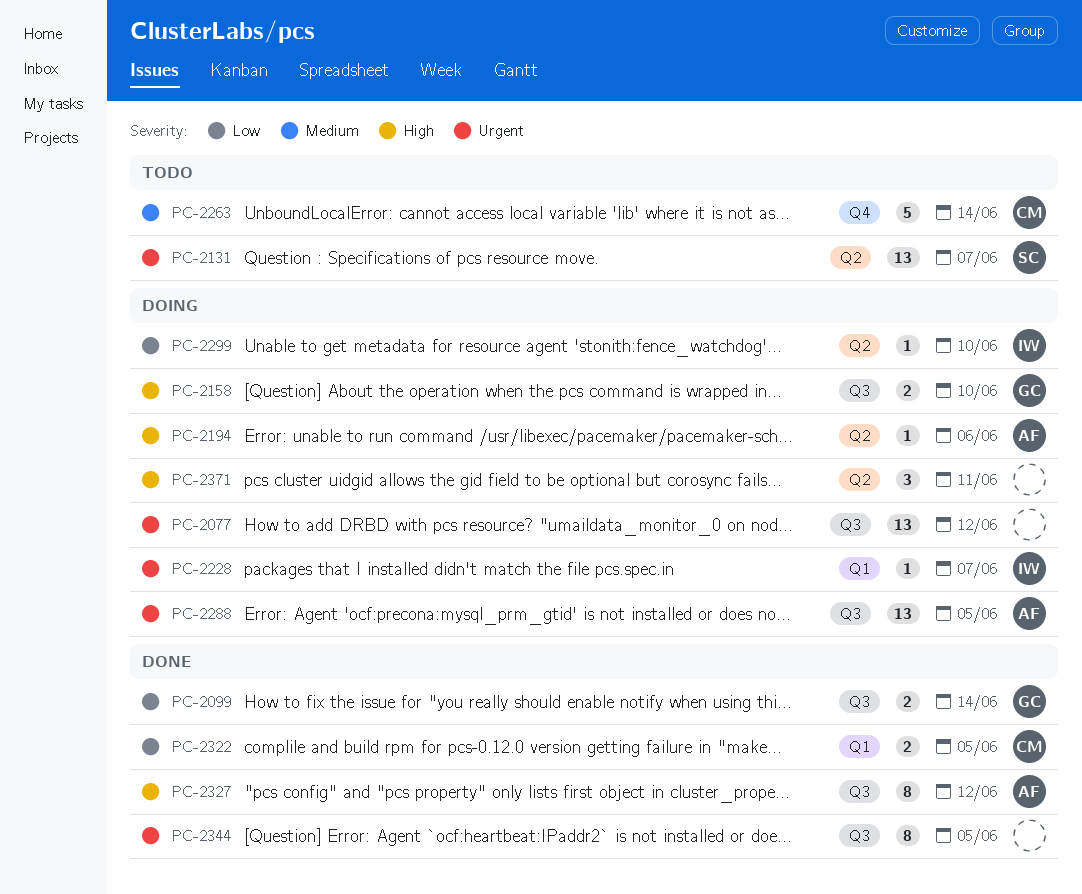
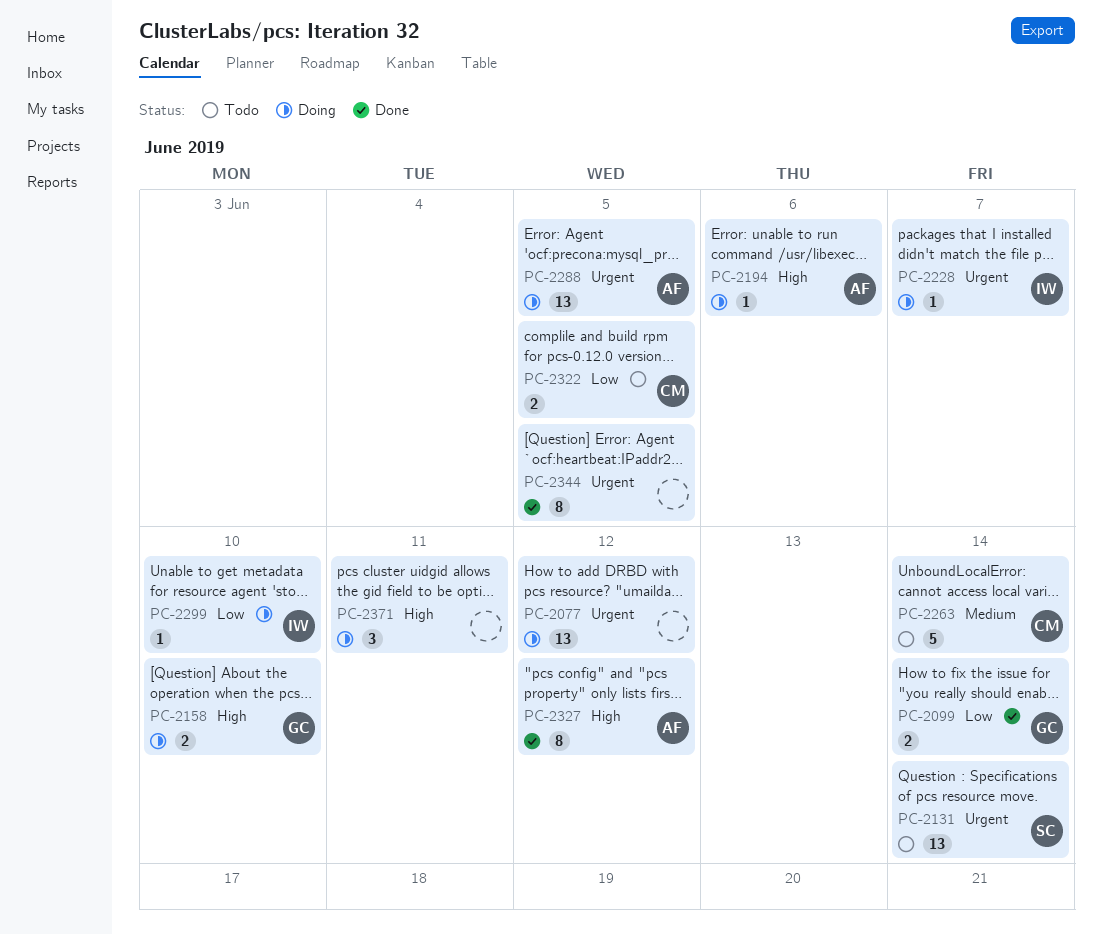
PC-2131, due: Jun 7 -> Jun 14
PC-2322, status: Done -> Todo

